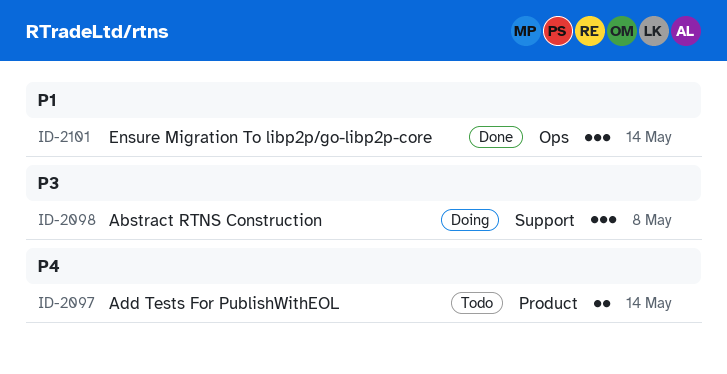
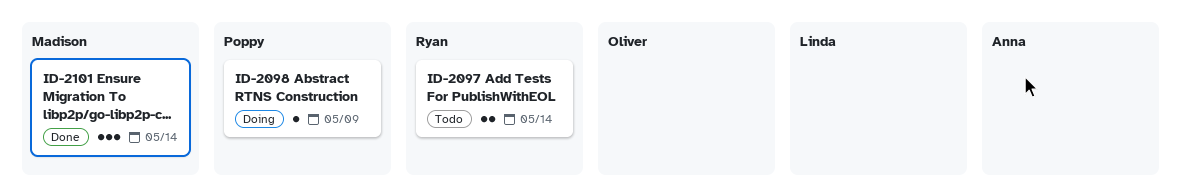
ID-2098, estimate: 3 -> 1
ID-2098, due: May 8 -> May 9

